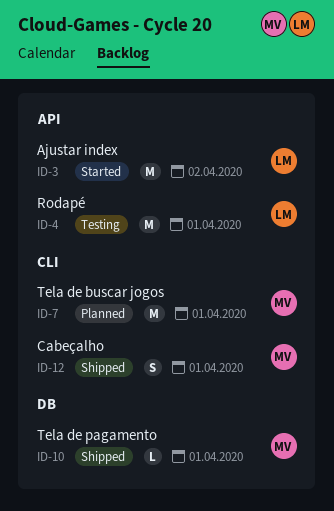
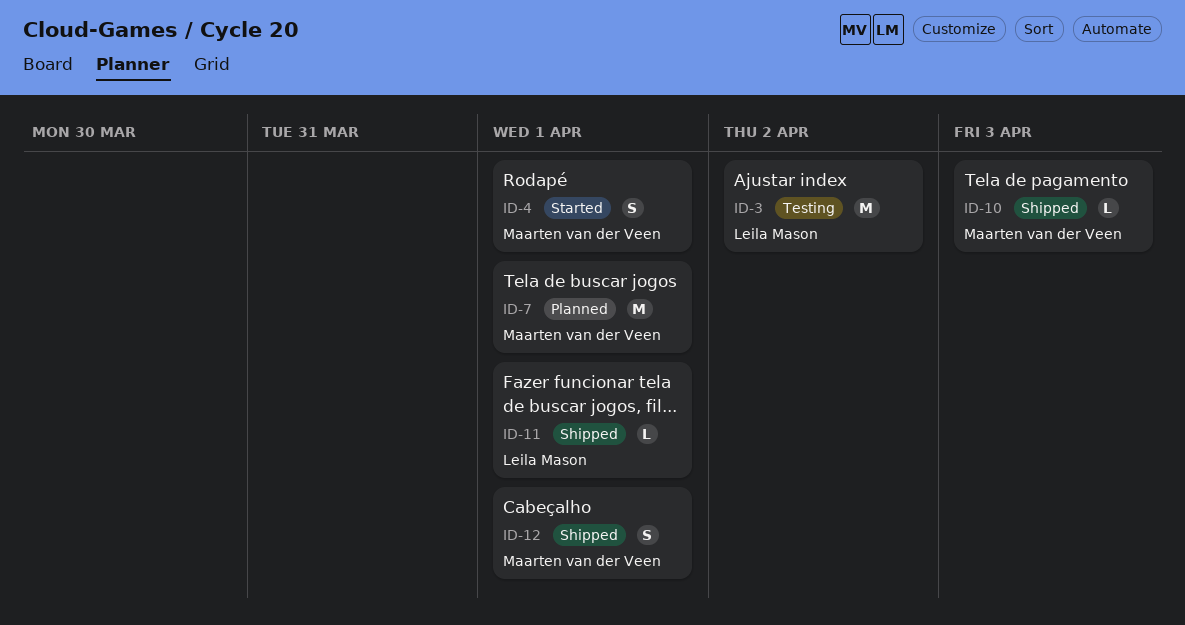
ID-3, status: Started -> Testing
ID-4, status: Testing -> Started
ID-4, owner: Leila Mason -> Maarten van der Veen
ID-4, estimate: M -> S
ID-10, due: Apr 1 -> Apr 3
ID-11: none -> present

